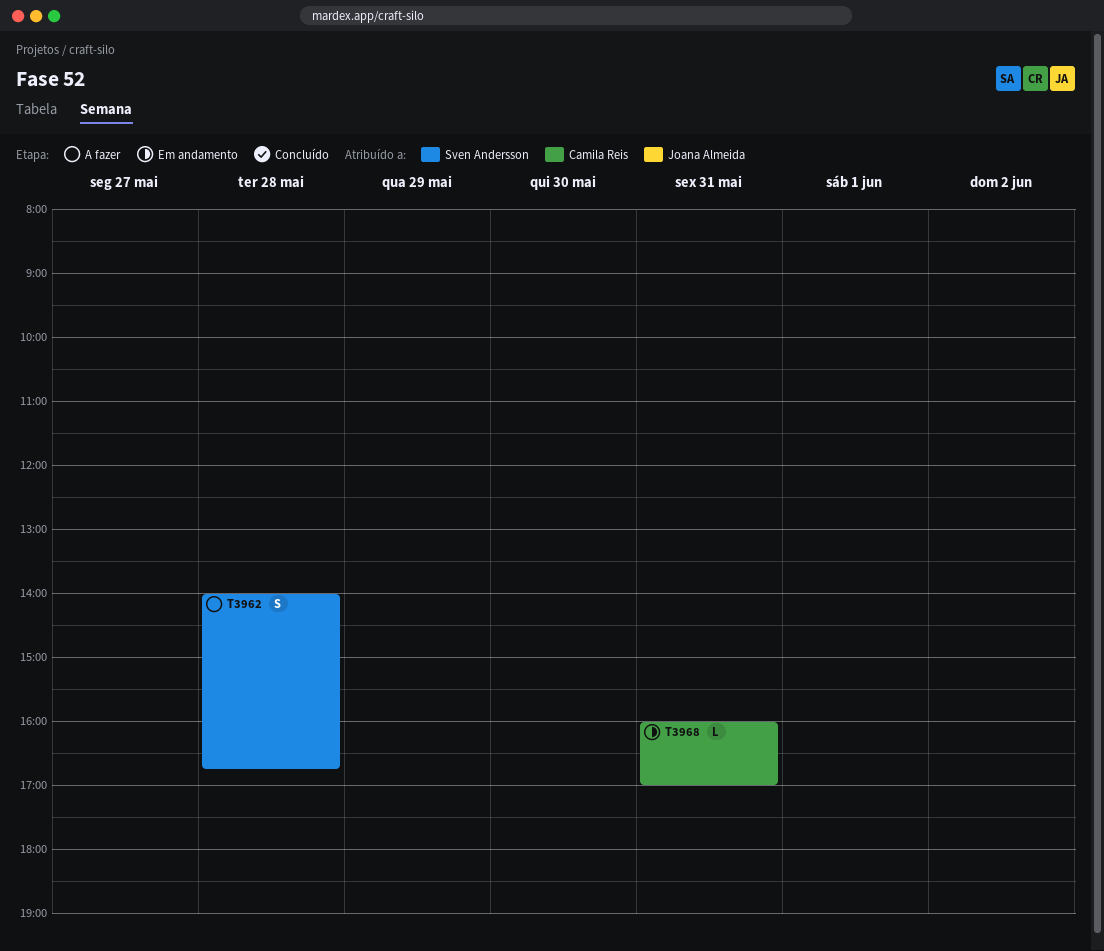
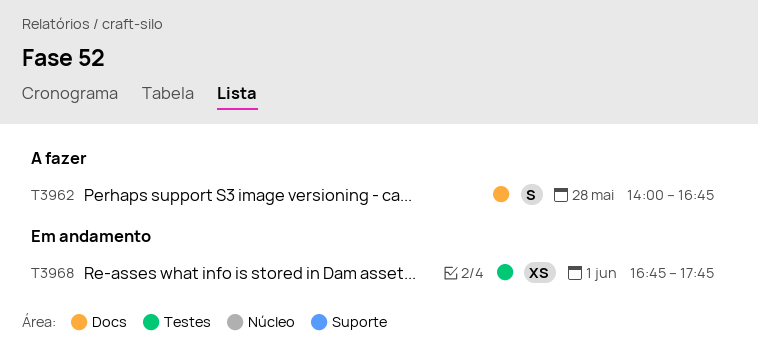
T3968, estimate: L -> XS
T3968, day: May 31 -> Jun 1
T3968, begins: 16:00 -> 16:45
T3968, ends: 17:00 -> 17:45

